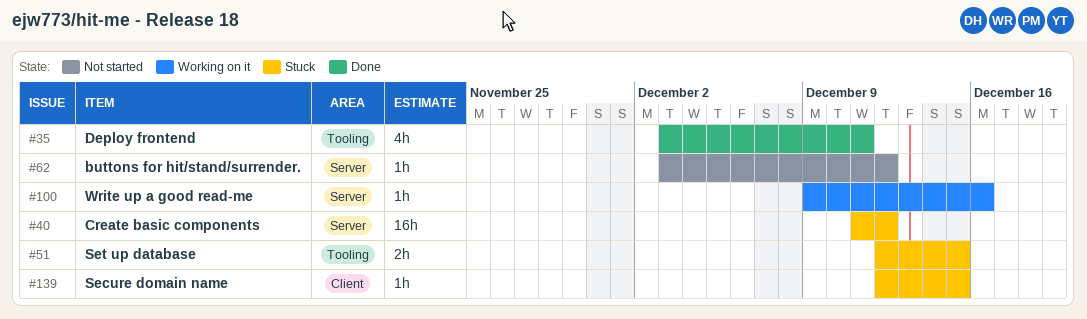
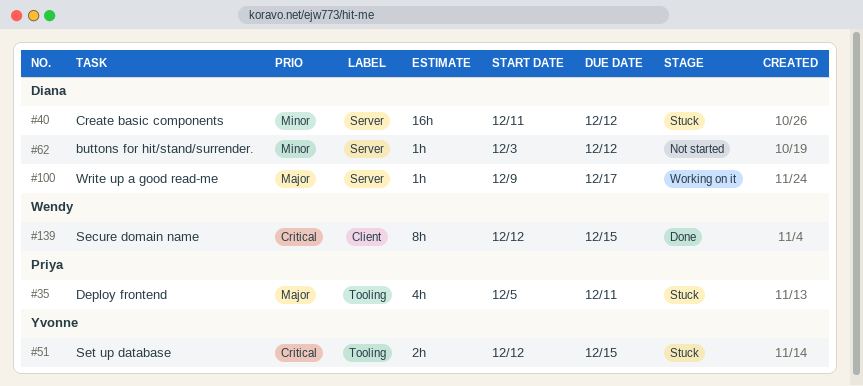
#35, status: Done -> Stuck
#35, start: Dec 3 -> Dec 5
#100, due: Dec 16 -> Dec 17
#139, status: Stuck -> Done
#139, estimate: 1h -> 8h

